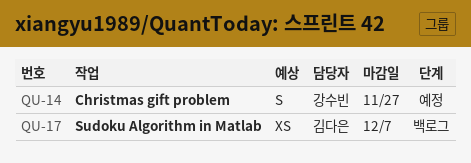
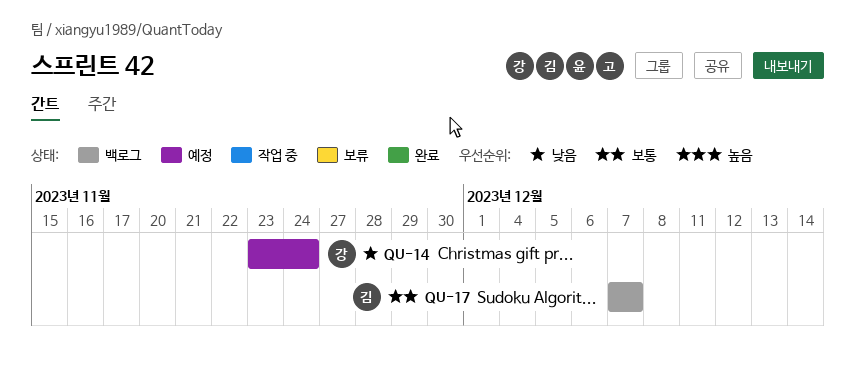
QU-14, due: Nov 27 -> Nov 24

